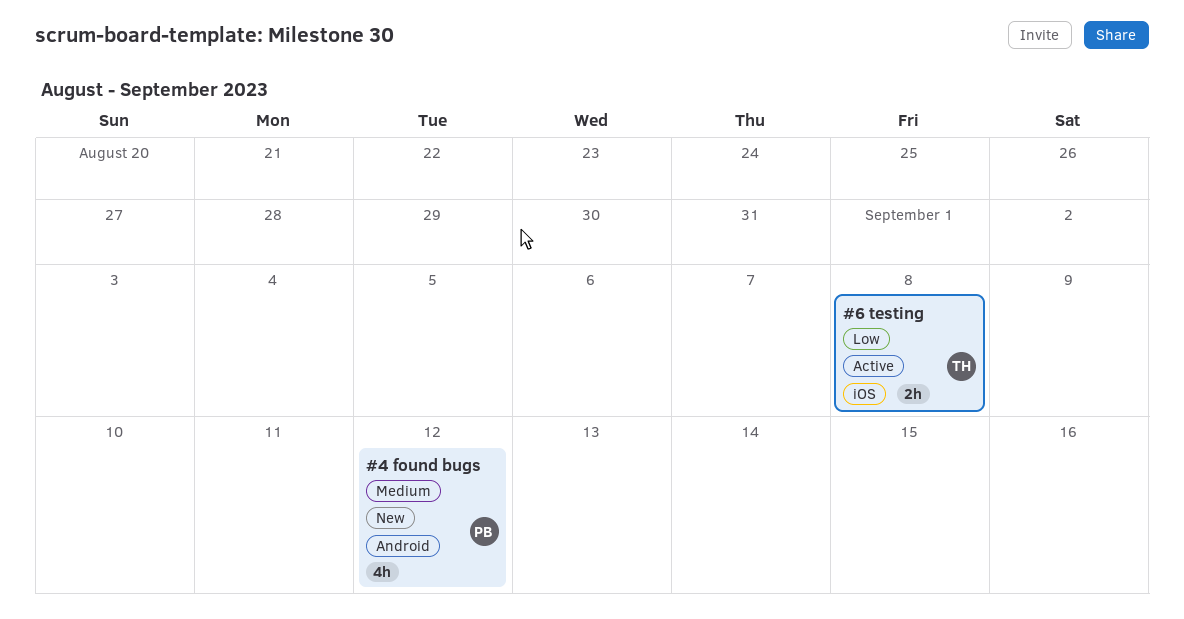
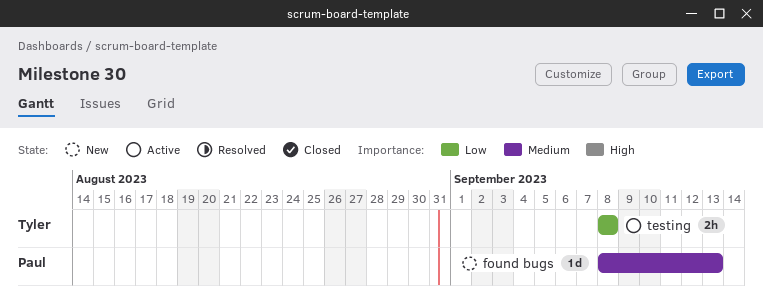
found bugs, estimate: 4h -> 1d
found bugs, due: Sep 12 -> Sep 13

